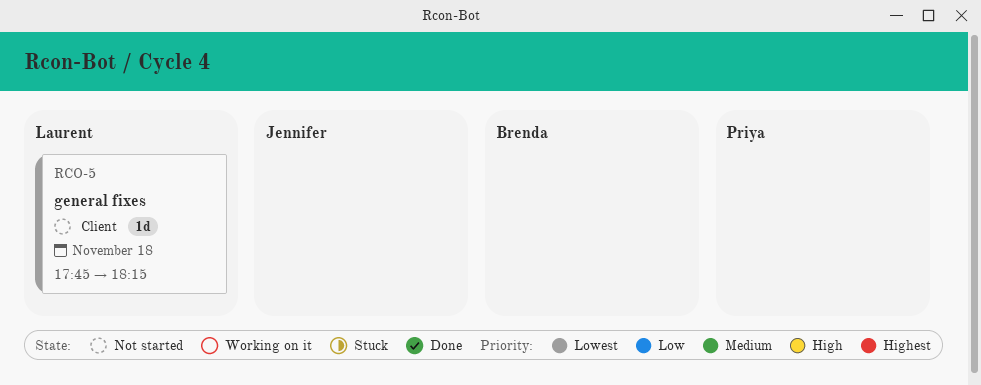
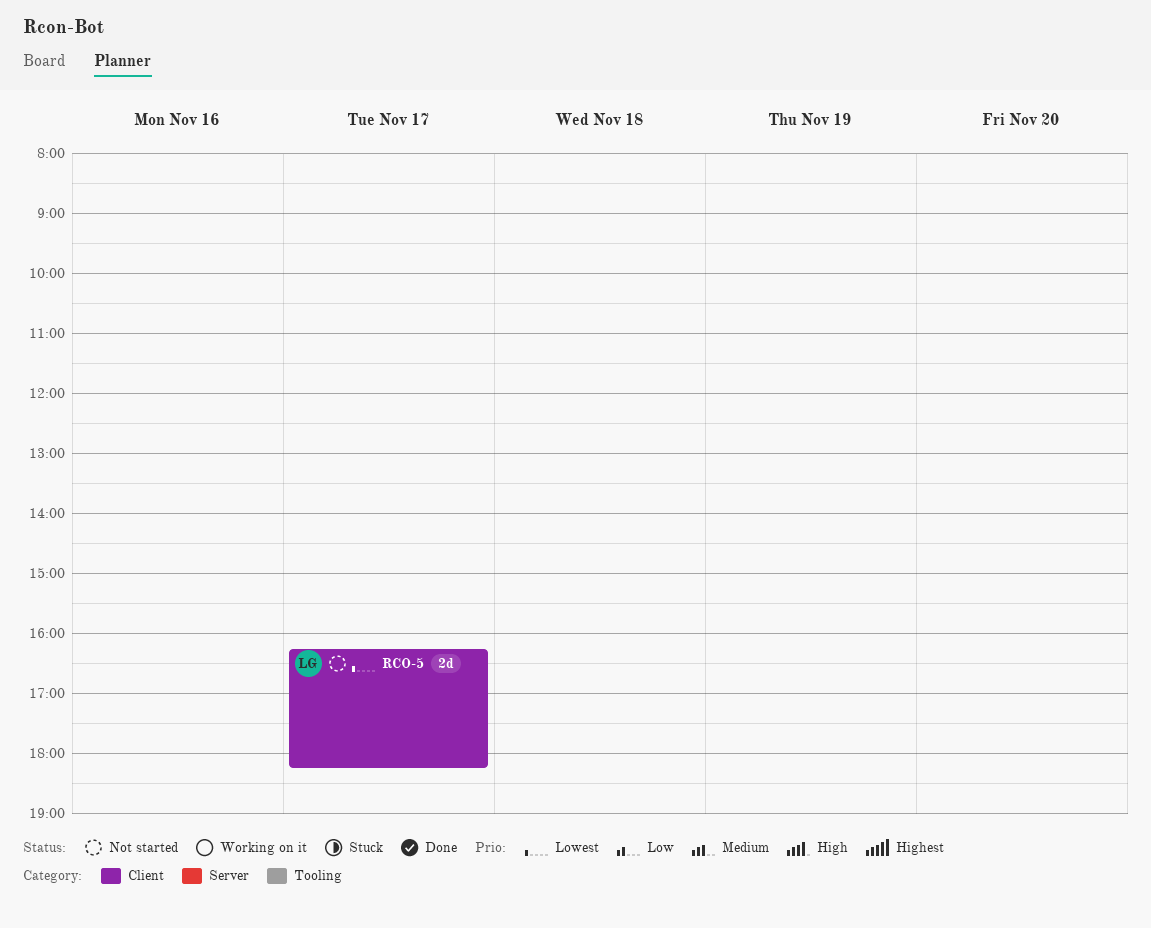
RCO-5, estimate: 1d -> 2d
RCO-5, day: Nov 18 -> Nov 17
RCO-5, begins: 17:45 -> 16:15

